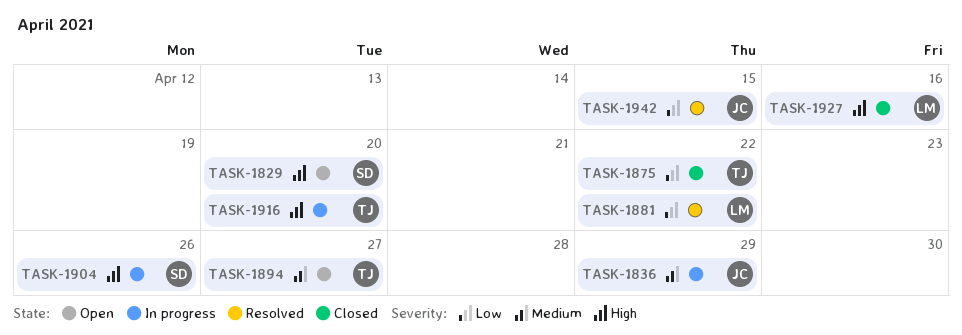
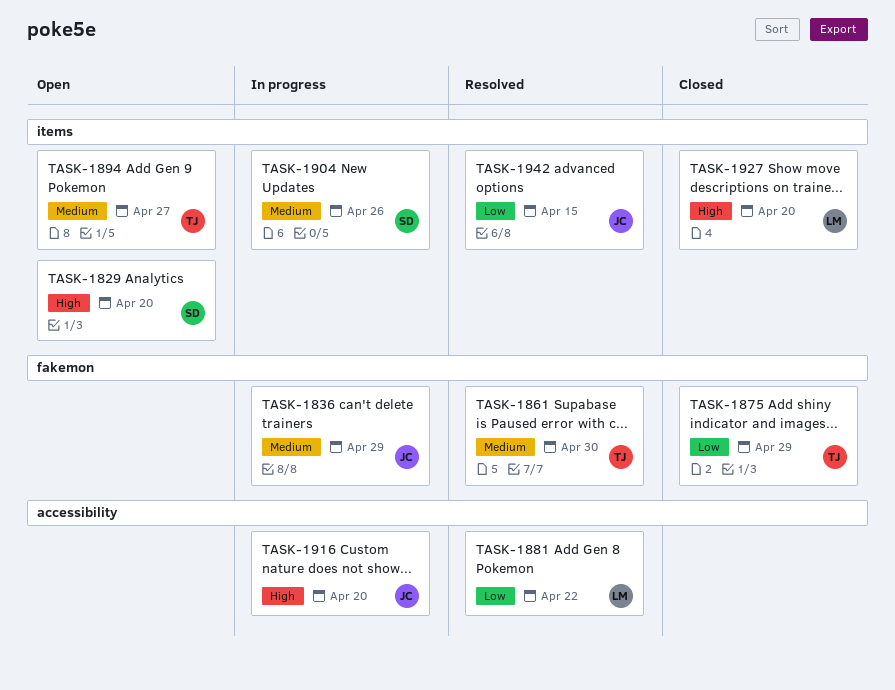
TASK-1861: none -> present
TASK-1875, due: Apr 22 -> Apr 29
TASK-1904, priority: High -> Medium
TASK-1916, owner: TJ -> JC
TASK-1927, due: Apr 16 -> Apr 20

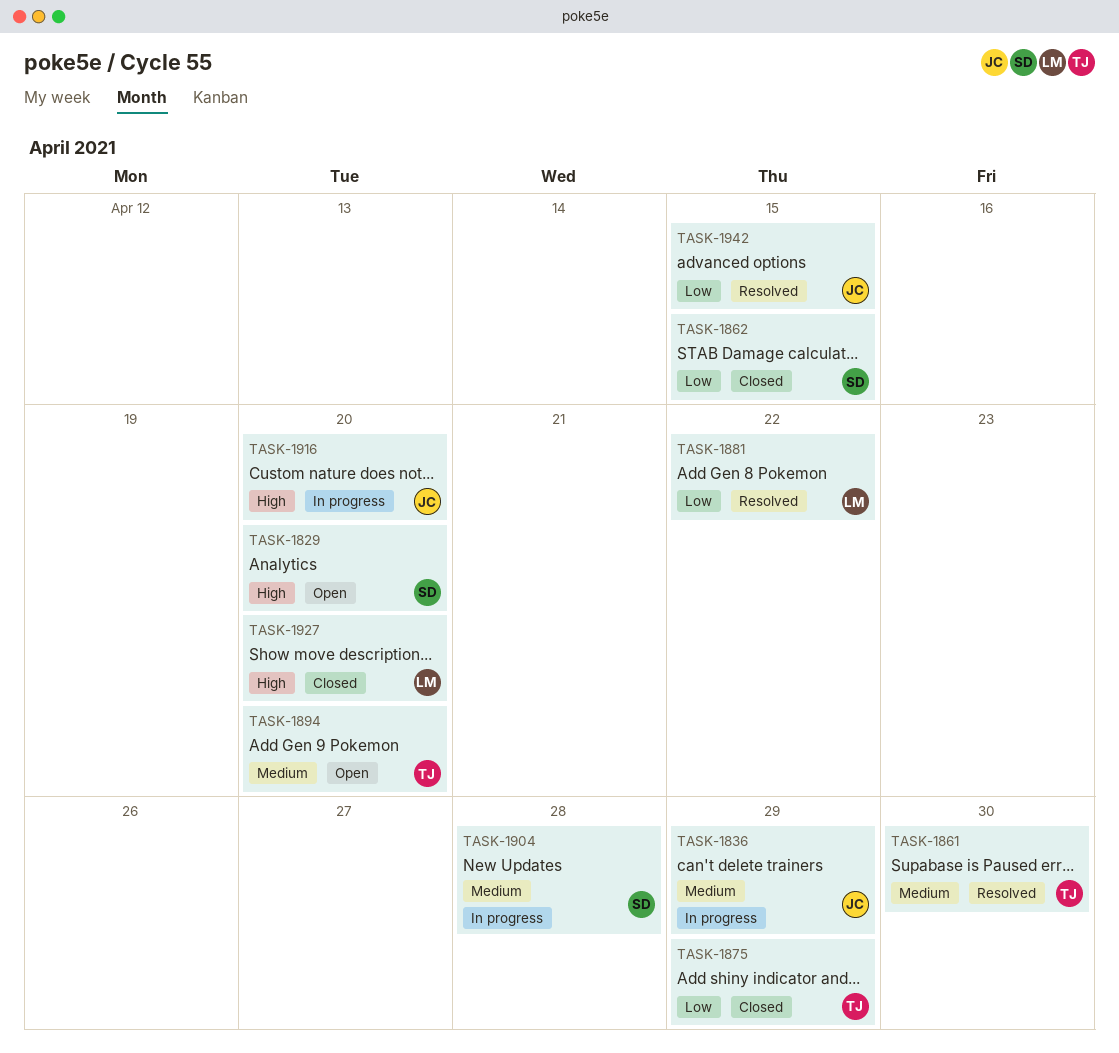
TASK-1862: none -> present
TASK-1894, due: Apr 27 -> Apr 20
TASK-1904, due: Apr 26 -> Apr 28

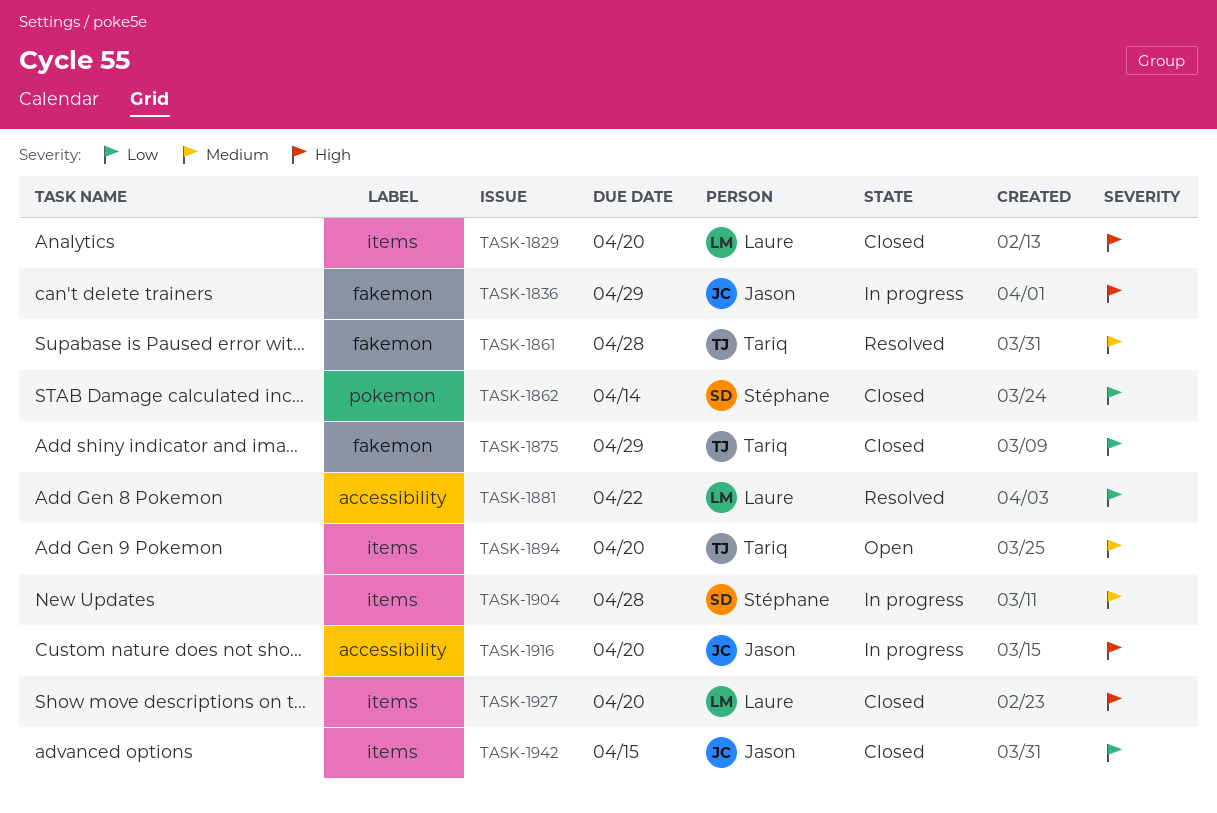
TASK-1829, status: Open -> Closed
TASK-1829, owner: Stéphane -> Laure
TASK-1836, priority: Medium -> High
TASK-1861, due: Apr 30 -> Apr 28
TASK-1862, due: Apr 15 -> Apr 14
TASK-1942, status: Resolved -> Closed

